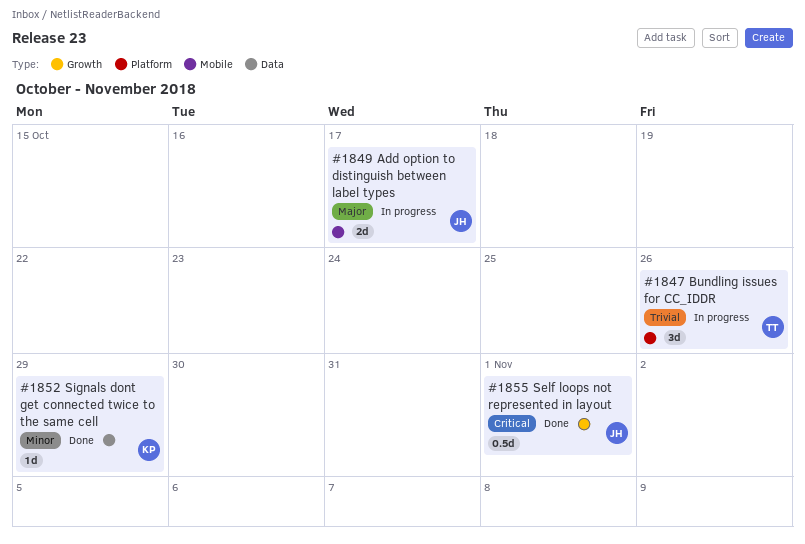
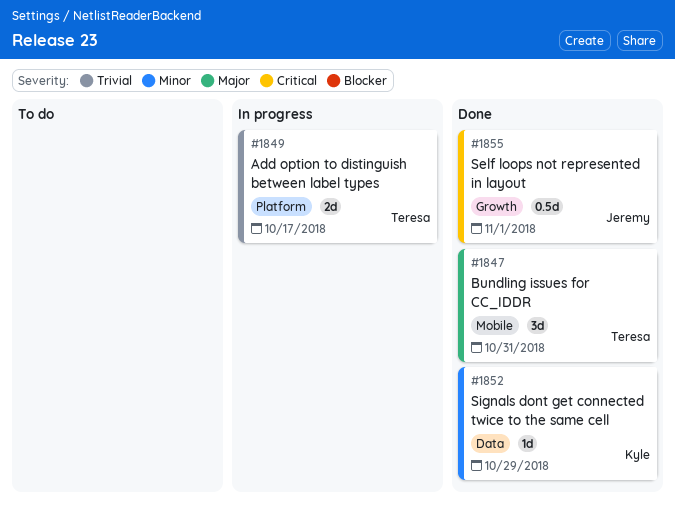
#1847, status: In progress -> Done
#1847, priority: Trivial -> Major
#1847, label: Platform -> Mobile
#1847, due: Oct 26 -> Oct 31
#1849, owner: Jeremy -> Teresa
#1849, priority: Major -> Trivial
#1849, label: Mobile -> Platform

